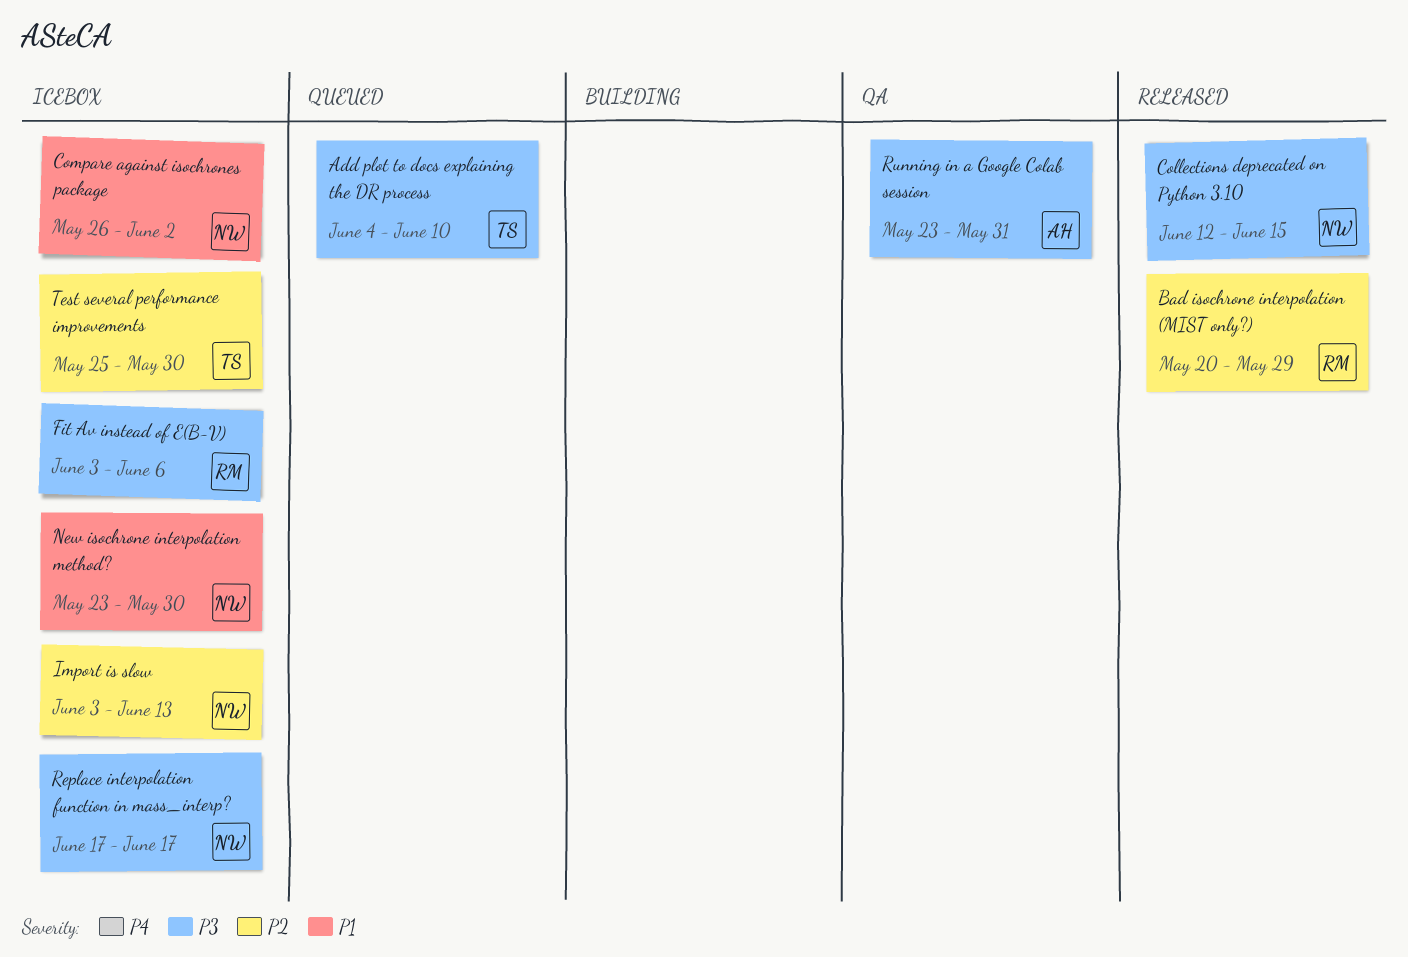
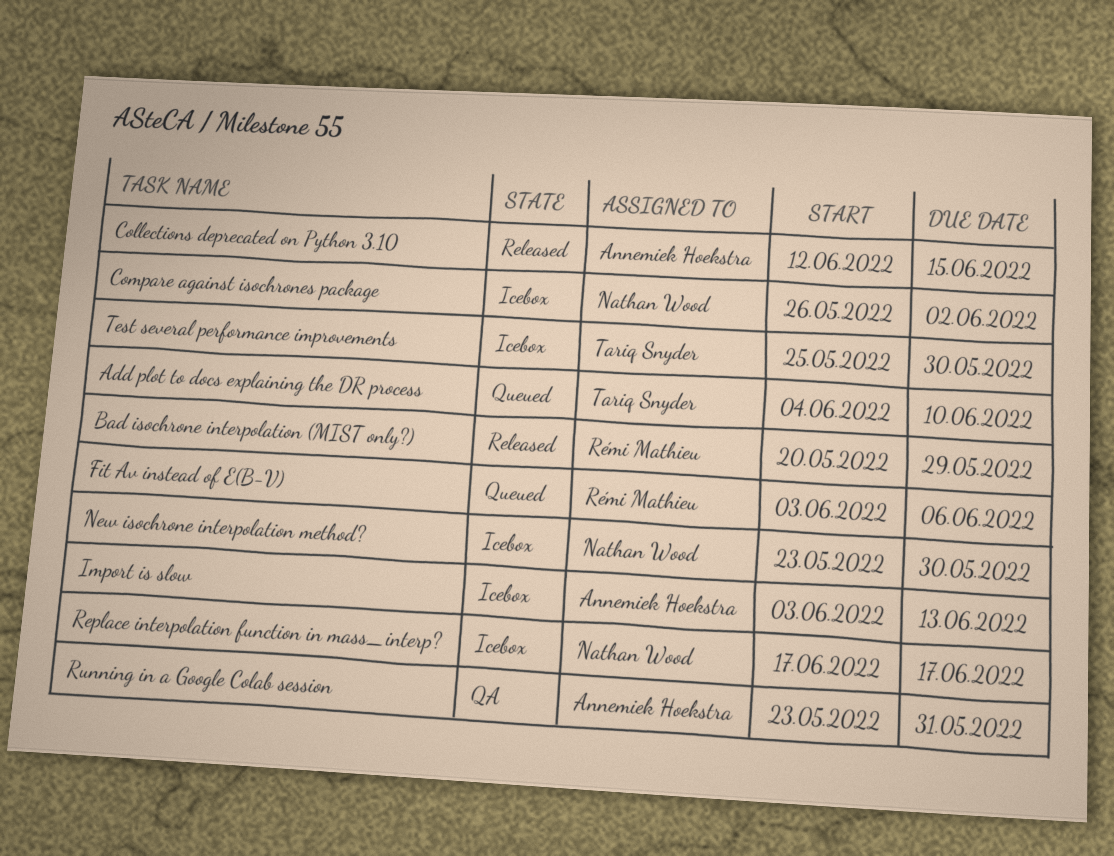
Collections deprecated on Python 3.10, owner: Nathan Wood -> Annemiek Hoekstra
Fit Av instead of E(B-V), status: Icebox -> Queued
Import is slow, owner: Nathan Wood -> Annemiek Hoekstra

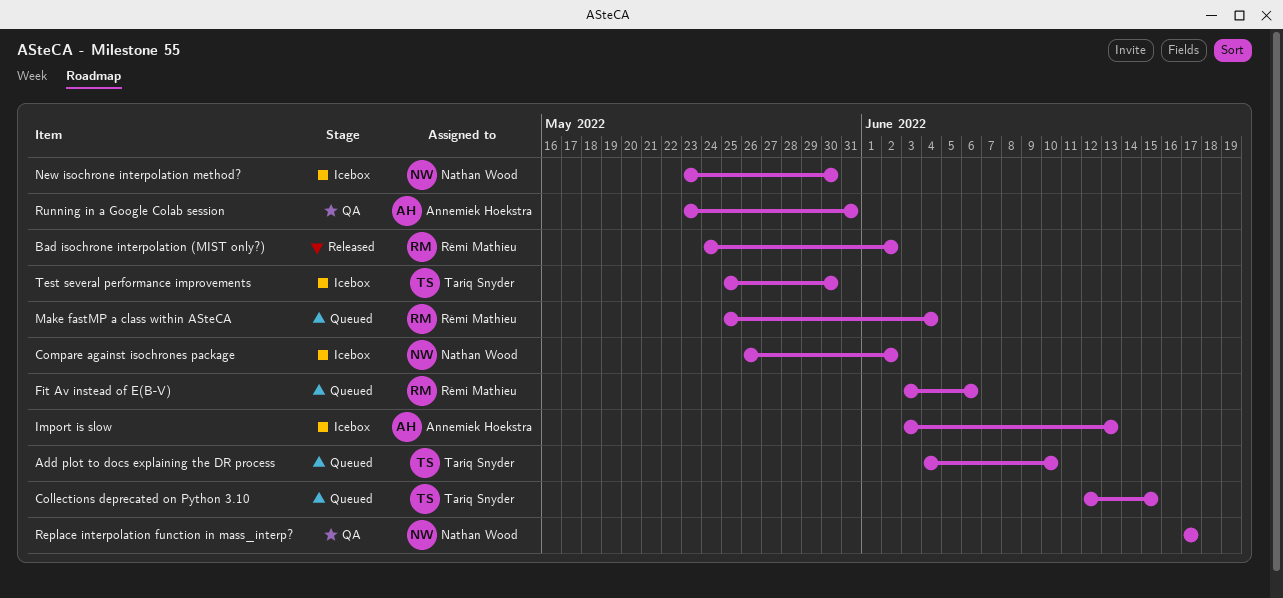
Bad isochrone interpolation (MIST only?), start: May 20 -> May 24
Bad isochrone interpolation (MIST only?), due: May 29 -> Jun 2
Collections deprecated on Python 3.10, status: Released -> Queued
Collections deprecated on Python 3.10, owner: Annemiek Hoekstra -> Tariq Snyder
Make fastMP a class within ASteCA: none -> present
Replace interpolation function in mass_interp?, status: Icebox -> QA

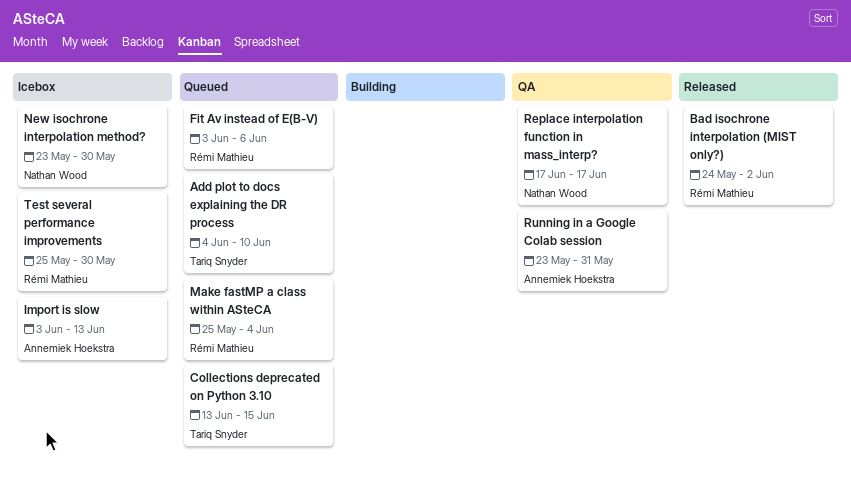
Collections deprecated on Python 3.10, start: Jun 12 -> Jun 13
Compare against isochrones package: present -> none
Test several performance improvements, owner: Tariq Snyder -> Rémi Mathieu

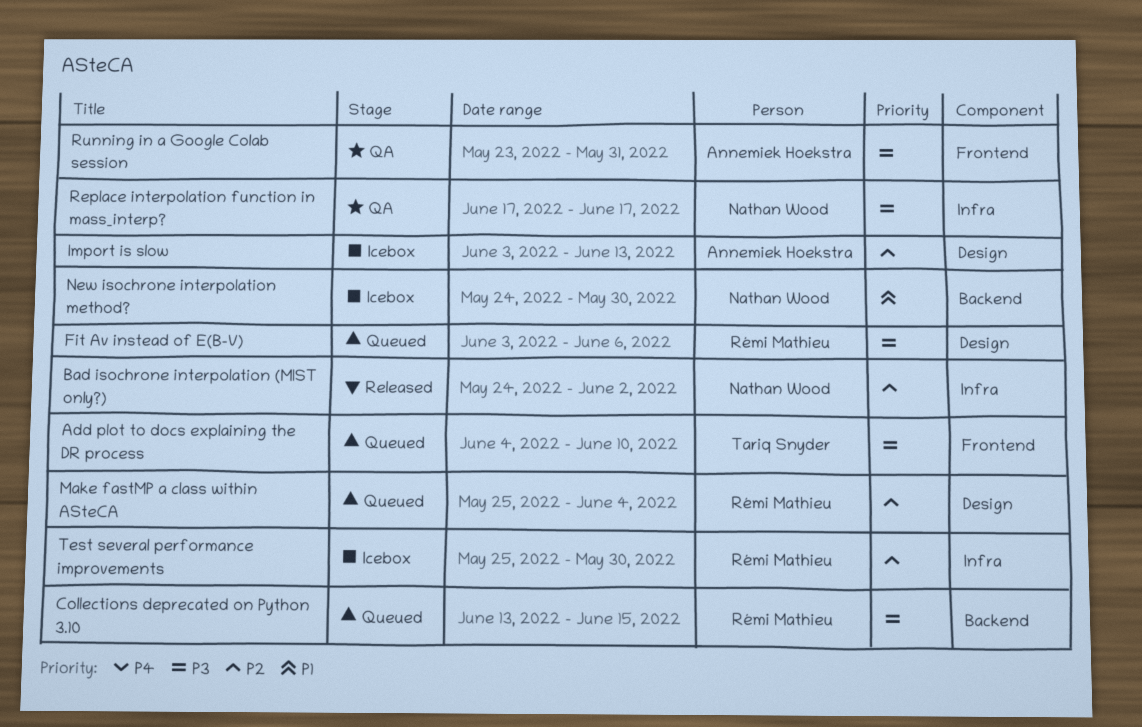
Bad isochrone interpolation (MIST only?), owner: Rémi Mathieu -> Nathan Wood
Collections deprecated on Python 3.10, owner: Tariq Snyder -> Rémi Mathieu
New isochrone interpolation method?, start: May 23 -> May 24

